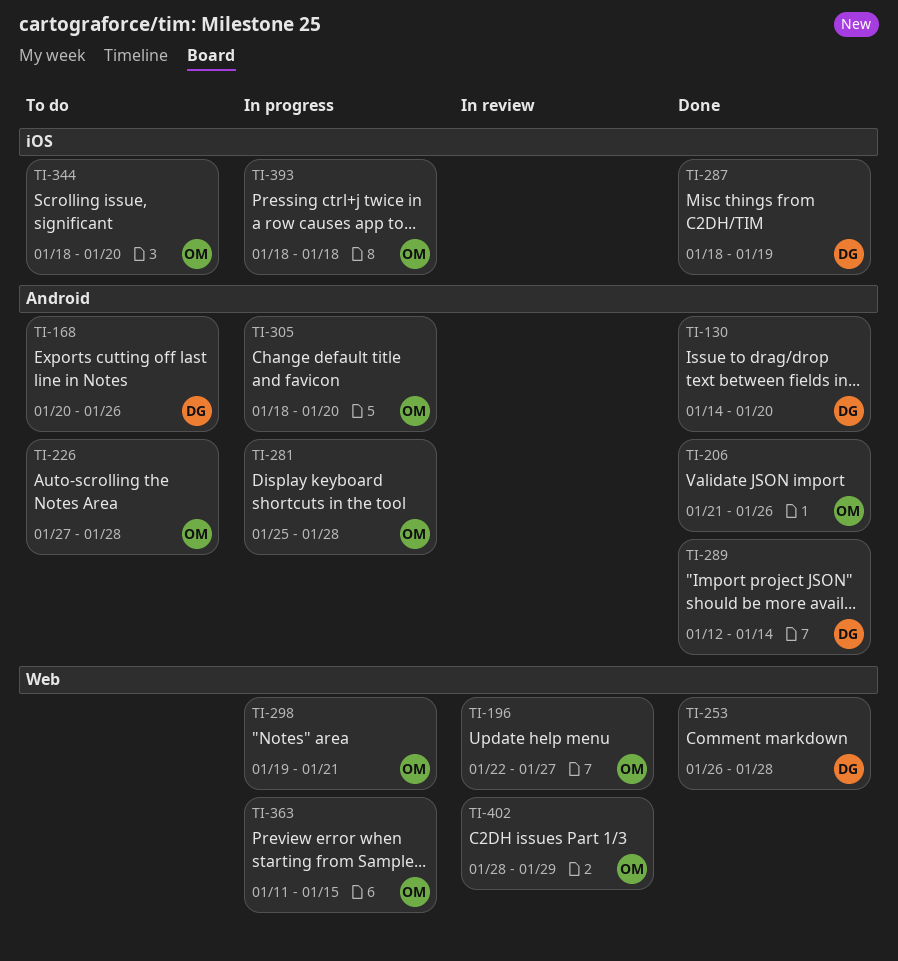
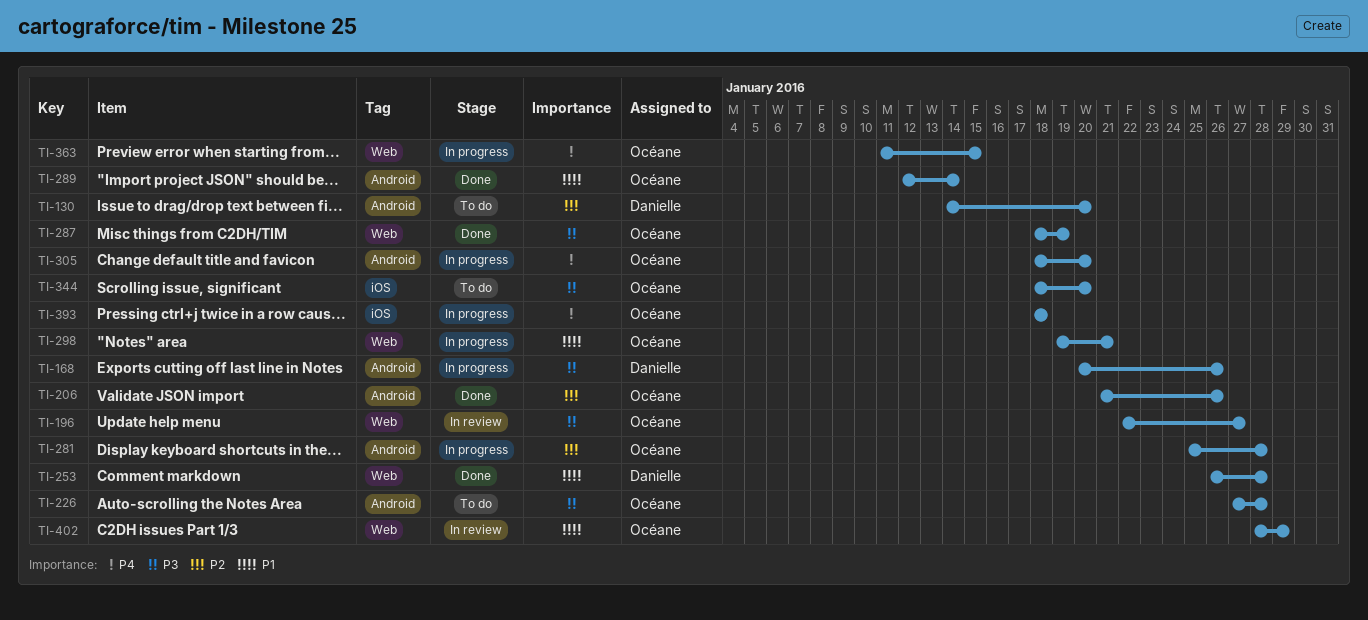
TI-130, status: Done -> To do
TI-168, status: To do -> In progress
TI-287, owner: Danielle -> Océane
TI-287, label: iOS -> Web
TI-289, owner: Danielle -> Océane

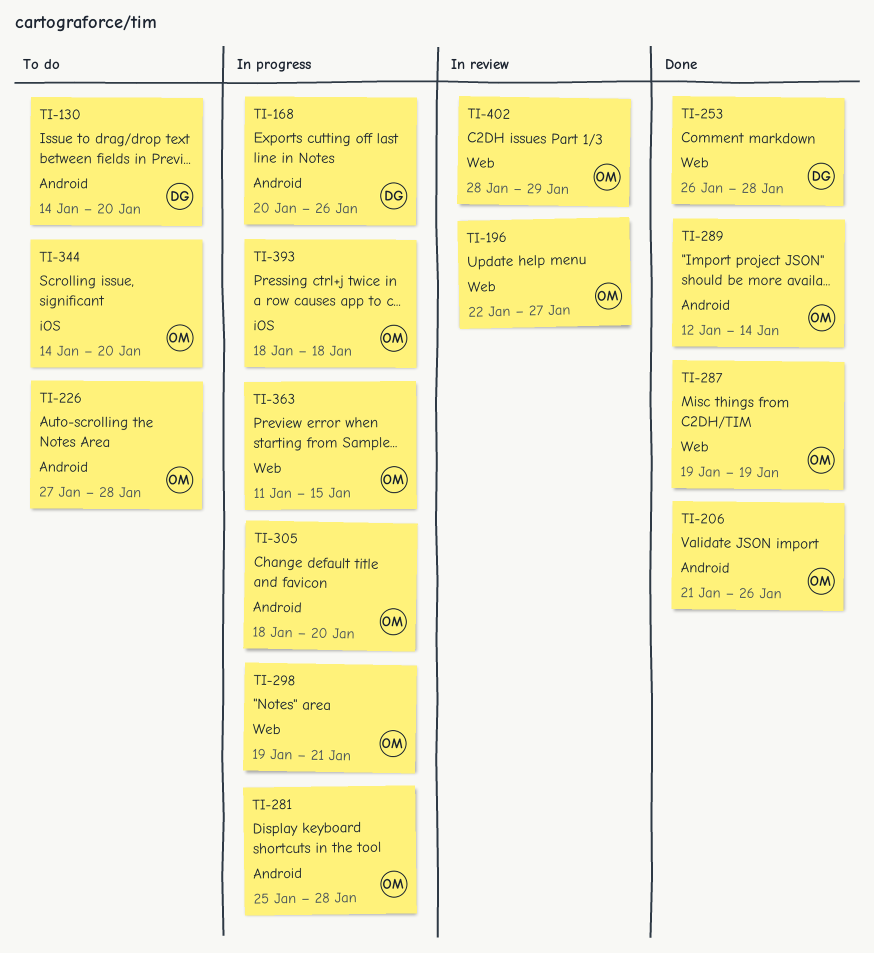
TI-287, start: Jan 18 -> Jan 19
TI-344, start: Jan 18 -> Jan 14

